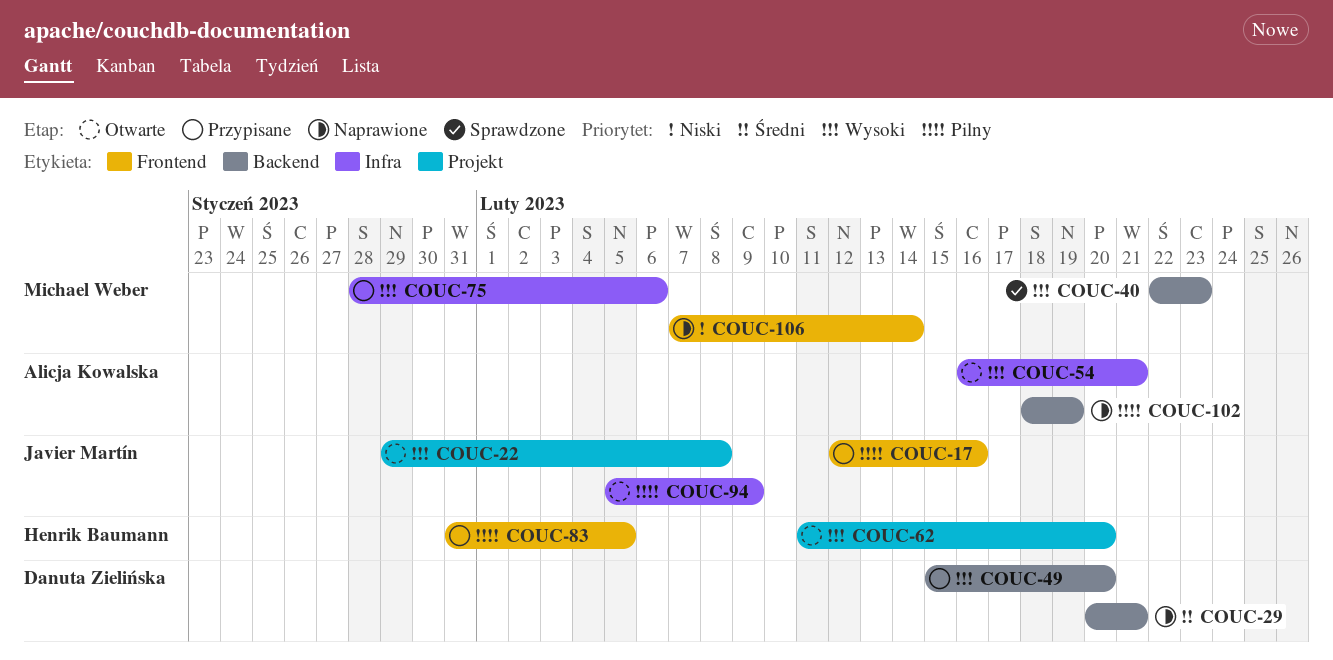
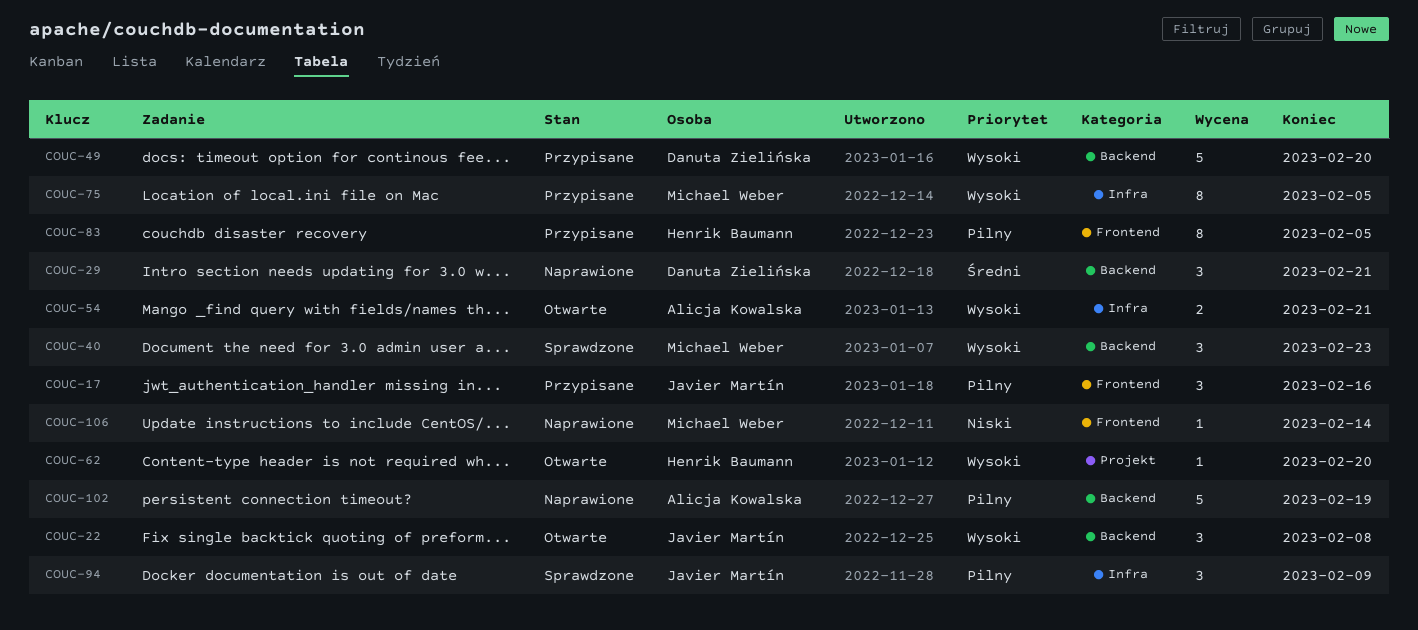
COUC-22, label: Projekt -> Backend
COUC-75, due: Feb 6 -> Feb 5
COUC-94, status: Otwarte -> Sprawdzone

